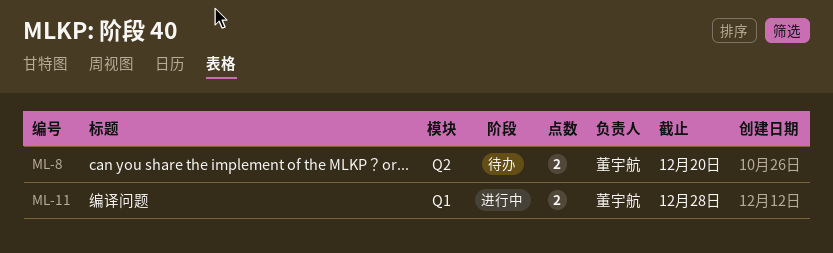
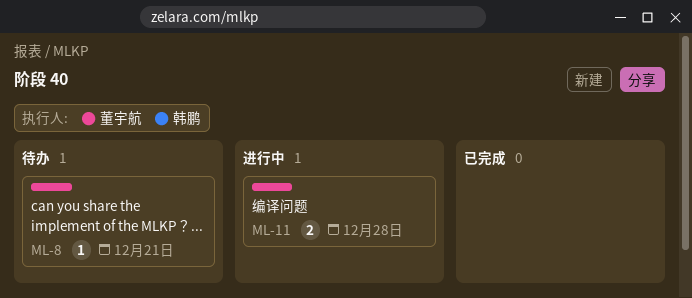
ML-8, estimate: 2 -> 1
ML-8, due: Dec 20 -> Dec 21

